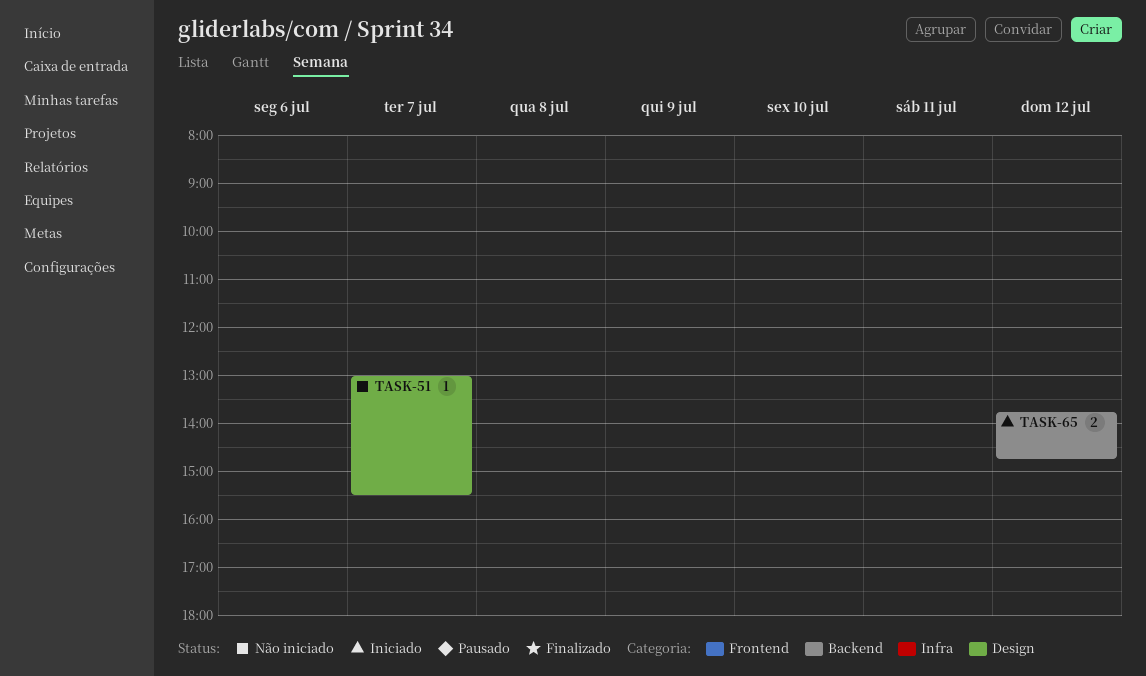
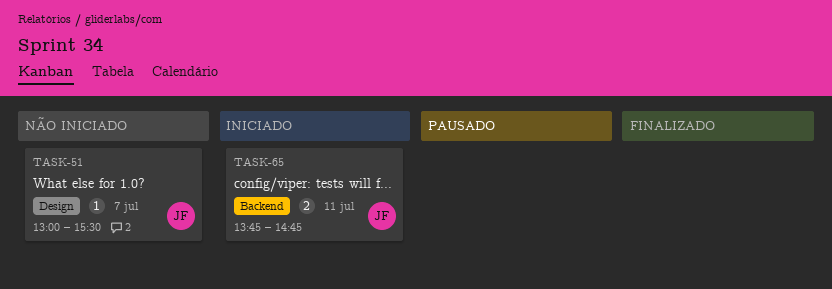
TASK-65, day: Jul 12 -> Jul 11

